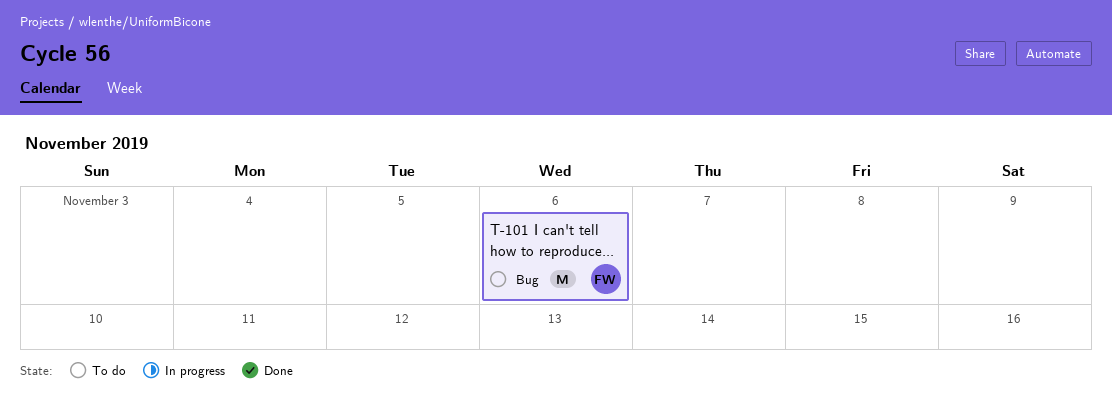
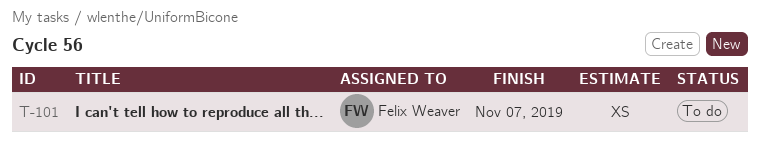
T-101, estimate: M -> XS
T-101, due: Nov 6 -> Nov 7

